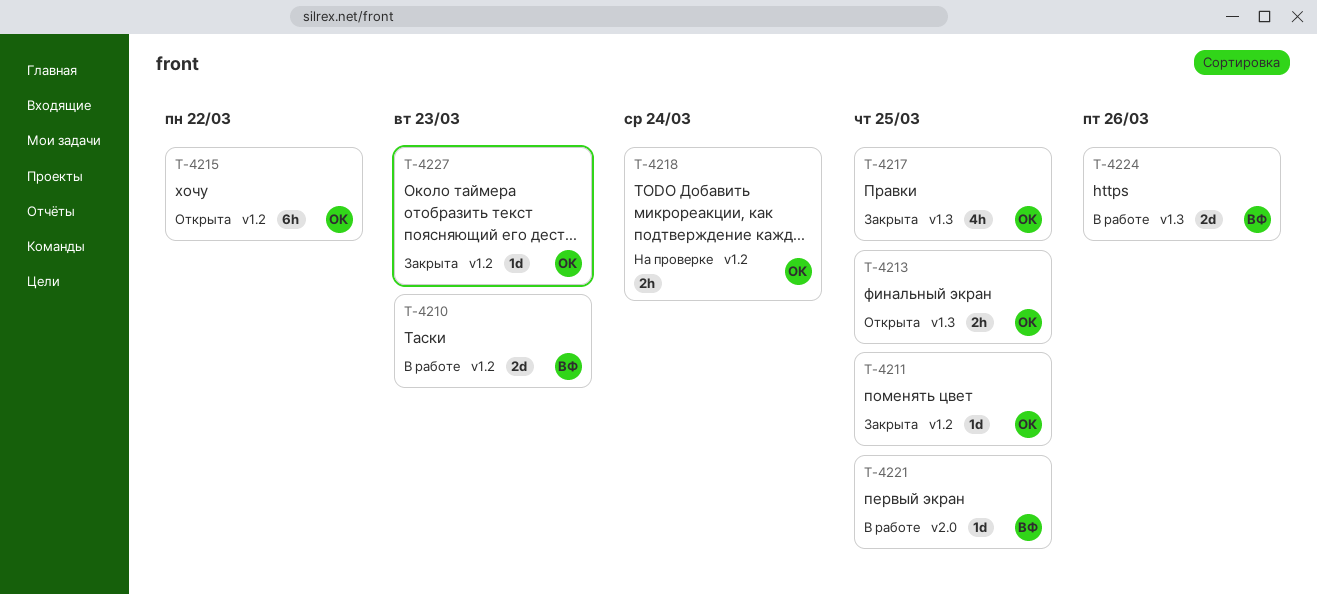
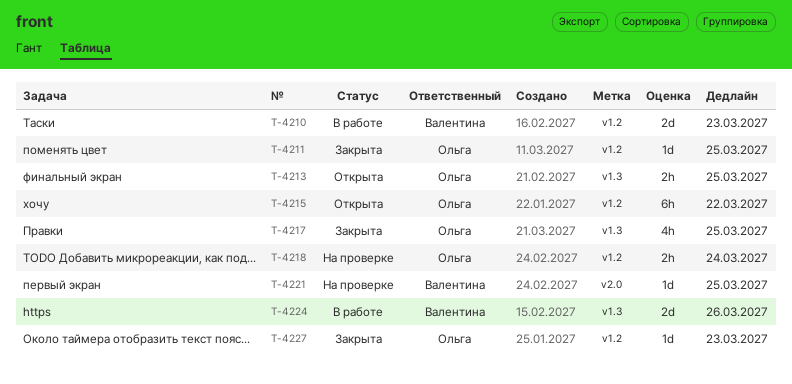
T-4221, status: В работе -> На проверке

